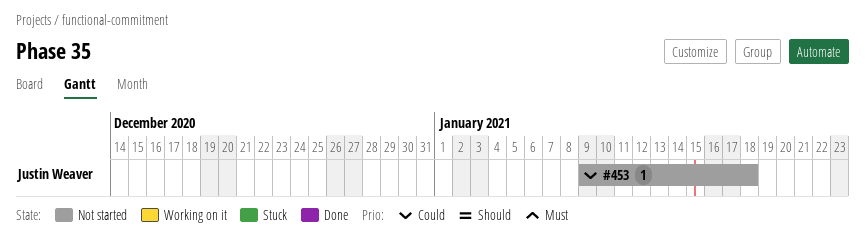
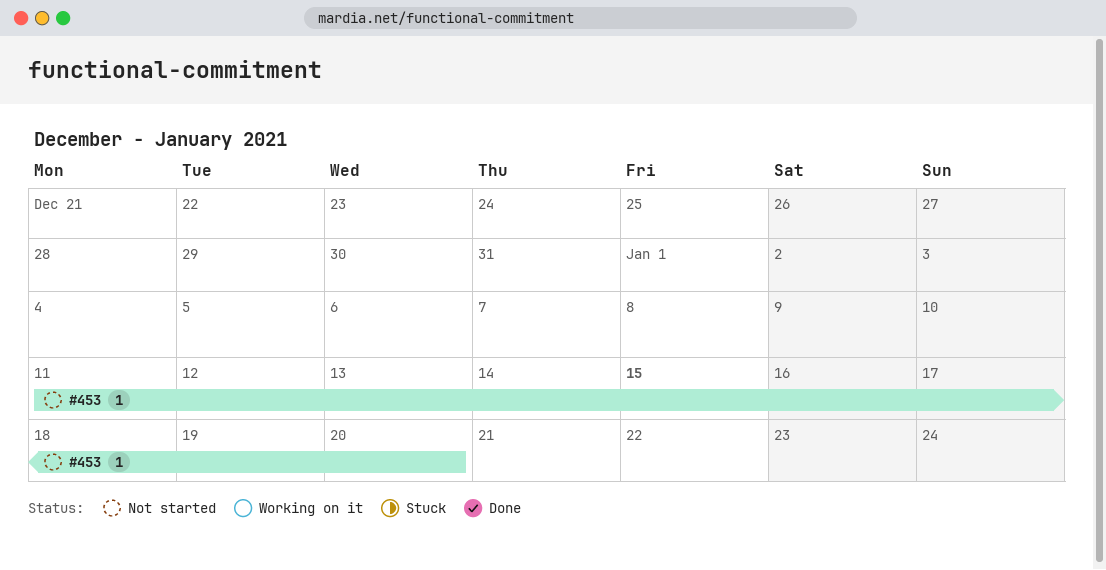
#453, start: Jan 9 -> Jan 11
#453, due: Jan 18 -> Jan 20

